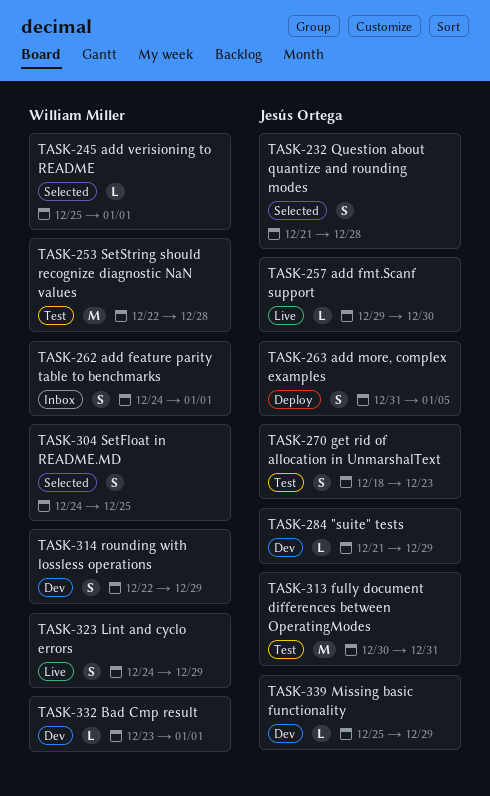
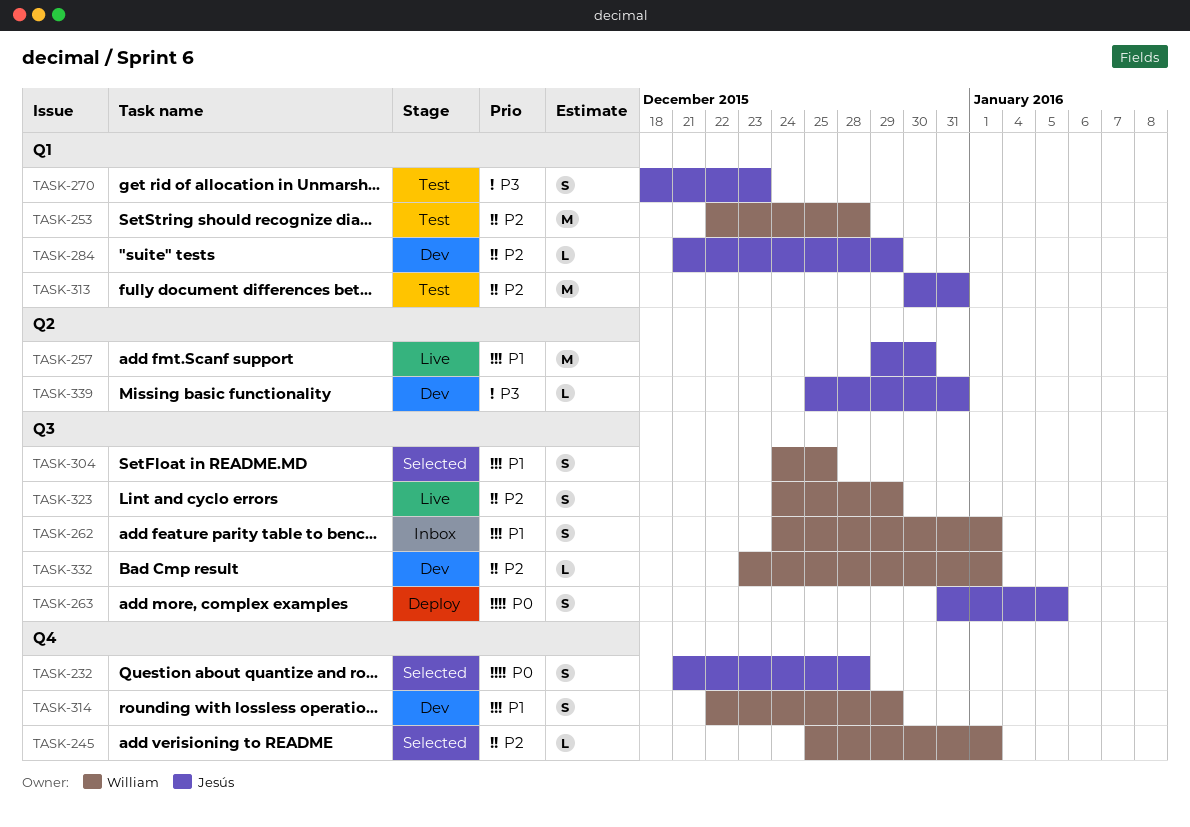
TASK-257, estimate: L -> M
TASK-339, due: Dec 29 -> Dec 31

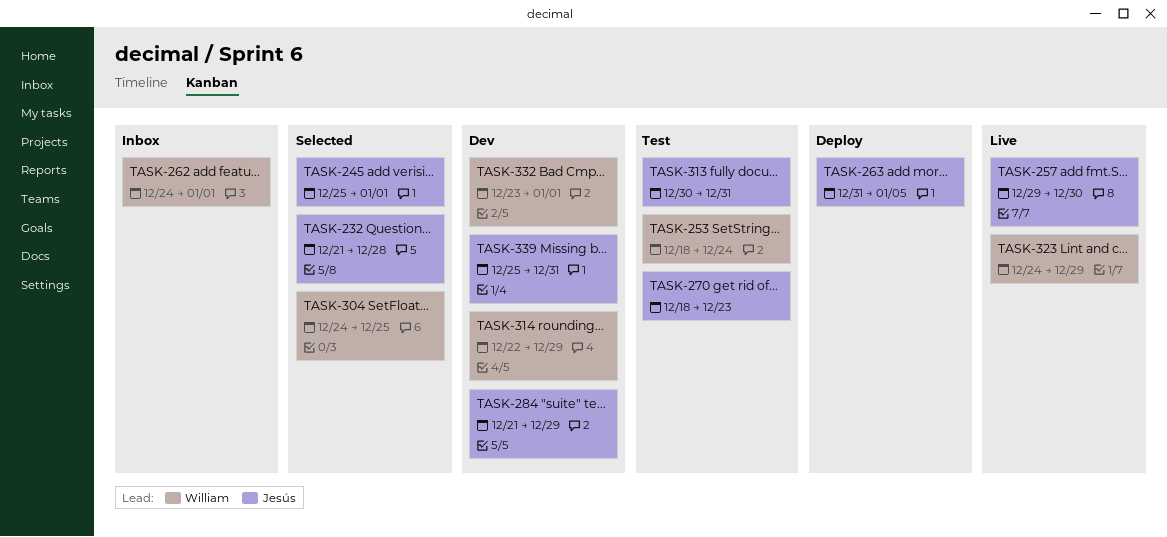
TASK-245, owner: William -> Jesús
TASK-253, start: Dec 22 -> Dec 18
TASK-253, due: Dec 28 -> Dec 24

